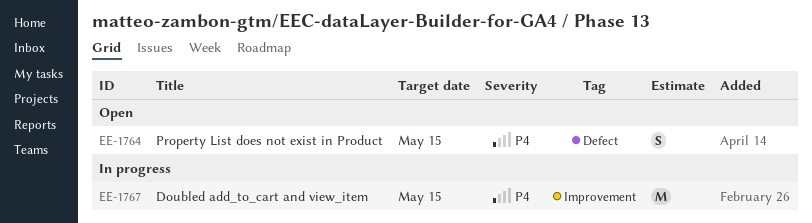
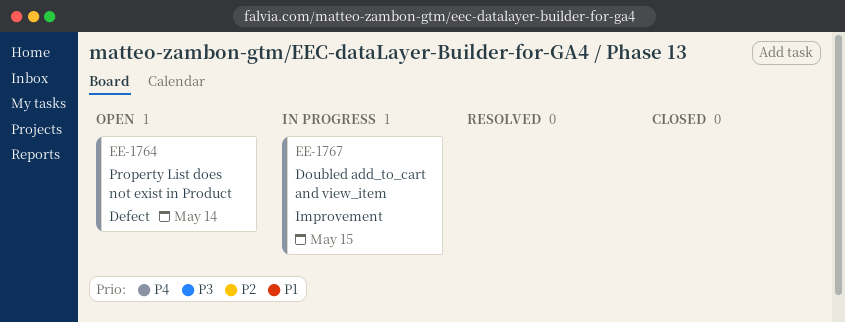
EE-1764, due: May 15 -> May 14

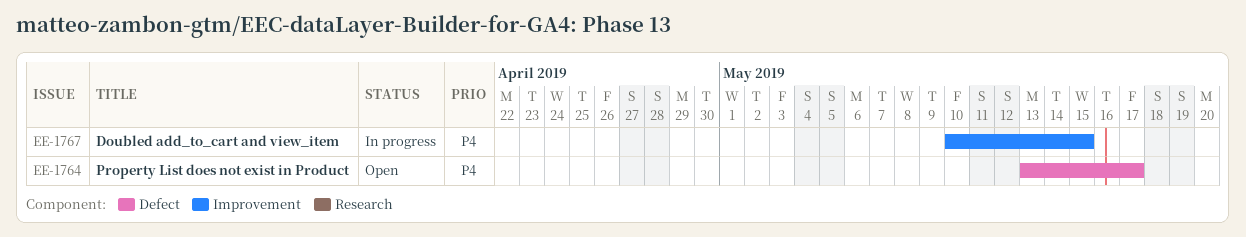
EE-1764, due: May 14 -> May 17

